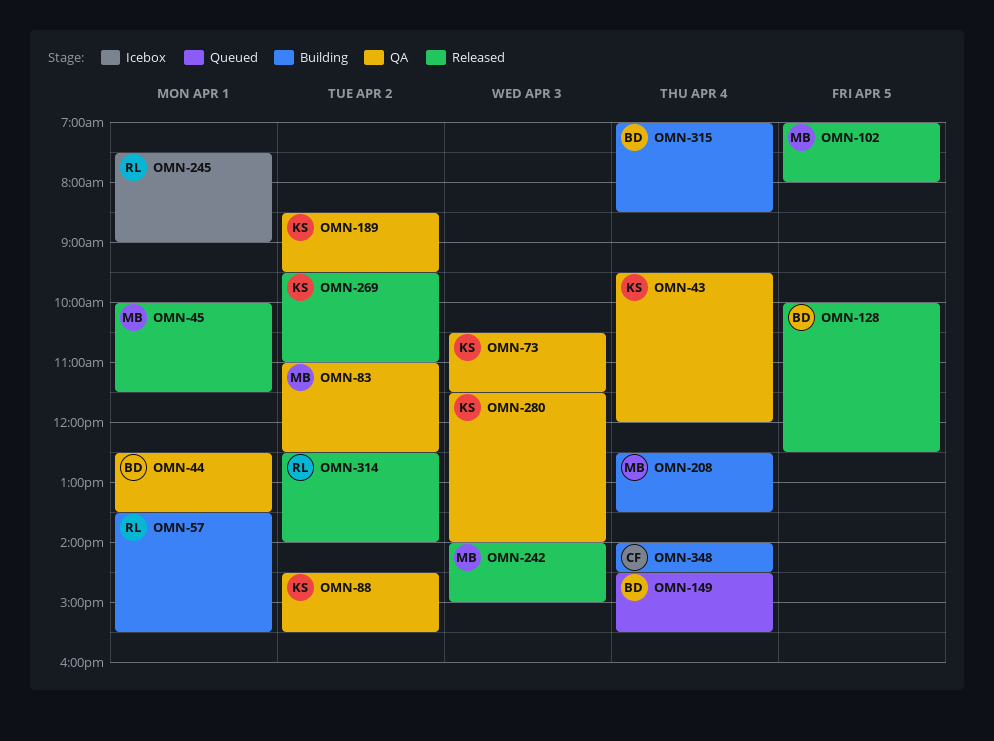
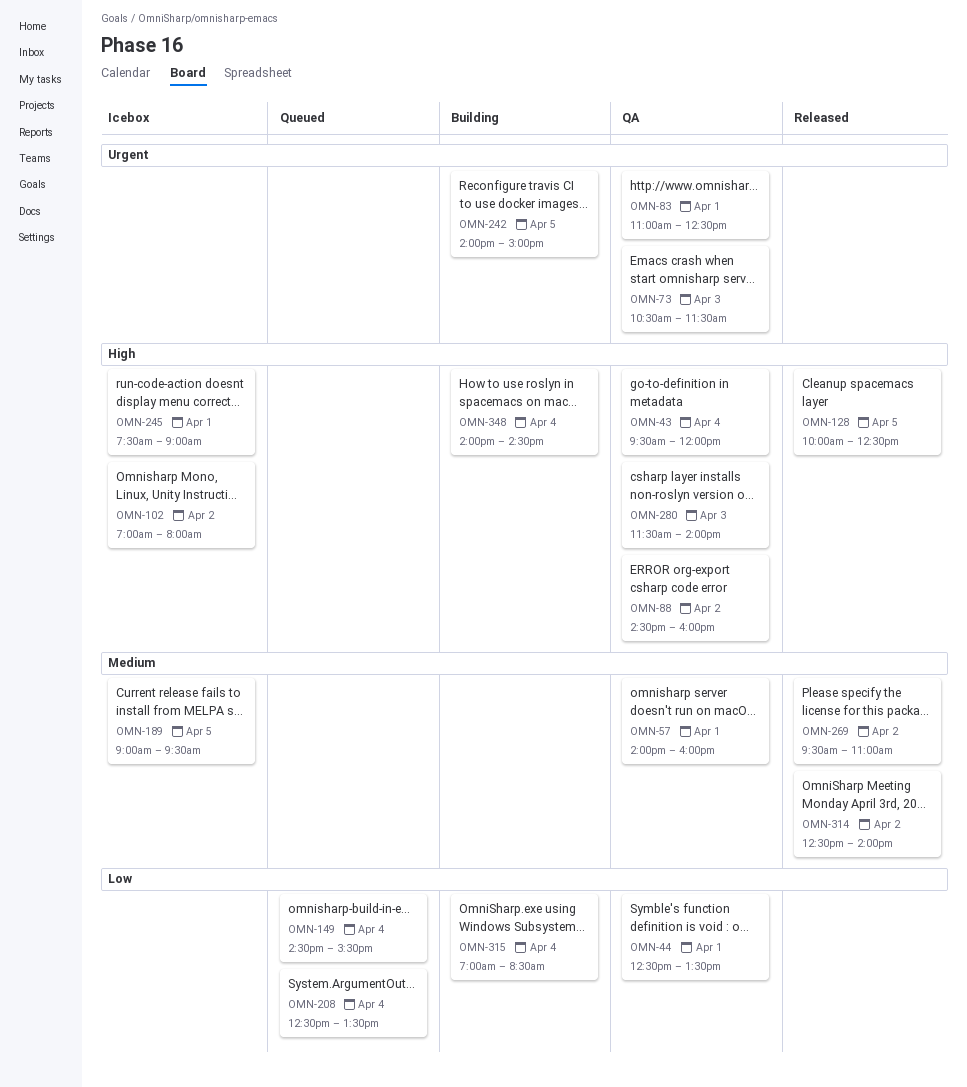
OMN-45: present -> none
OMN-57, status: Building -> QA
OMN-57, begins: 13:30 -> 14:00
OMN-57, ends: 15:30 -> 16:00
OMN-83, day: Apr 2 -> Apr 1
OMN-88, ends: 15:30 -> 16:00
OMN-102, status: Released -> Icebox
OMN-102, day: Apr 5 -> Apr 2
OMN-189, status: QA -> Icebox
OMN-189, day: Apr 2 -> Apr 5
OMN-189, begins: 08:30 -> 09:00
OMN-208, status: Building -> Queued
OMN-242, status: Released -> Building
OMN-242, day: Apr 3 -> Apr 5

